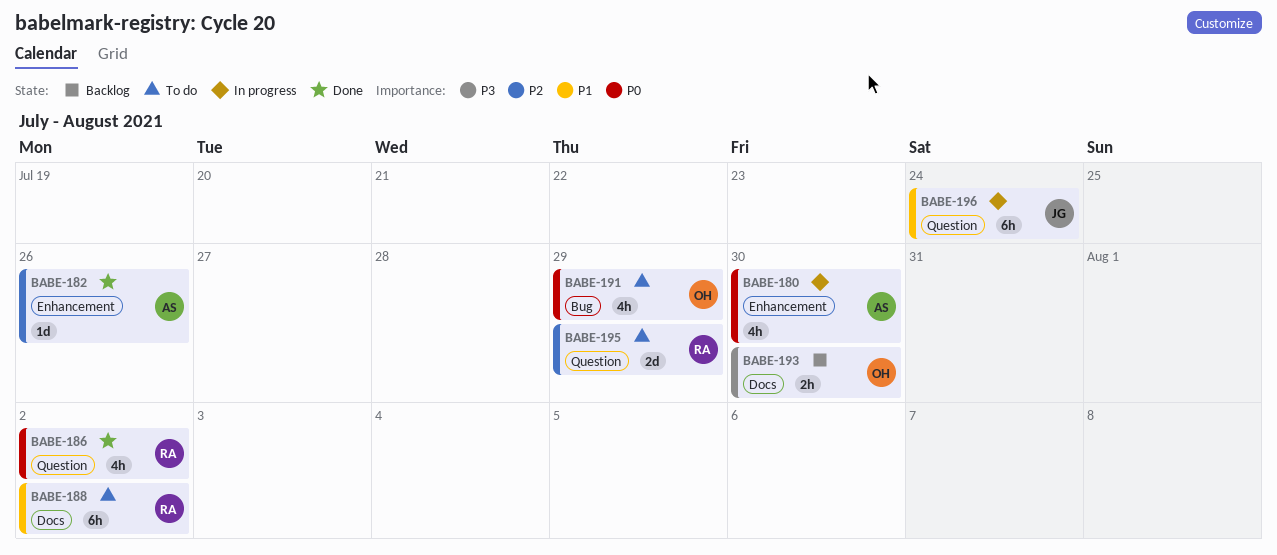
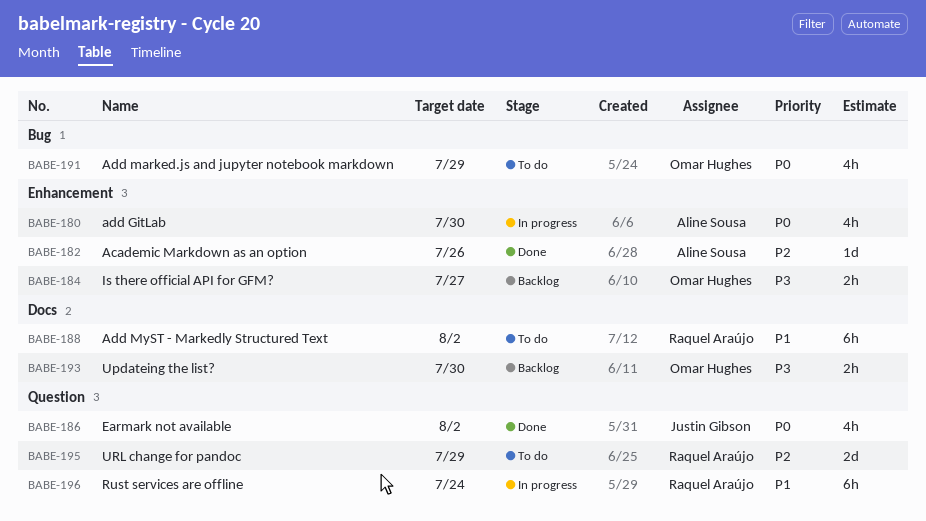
BABE-184: none -> present
BABE-186, owner: Raquel Araújo -> Justin Gibson
BABE-196, owner: Justin Gibson -> Raquel Araújo

